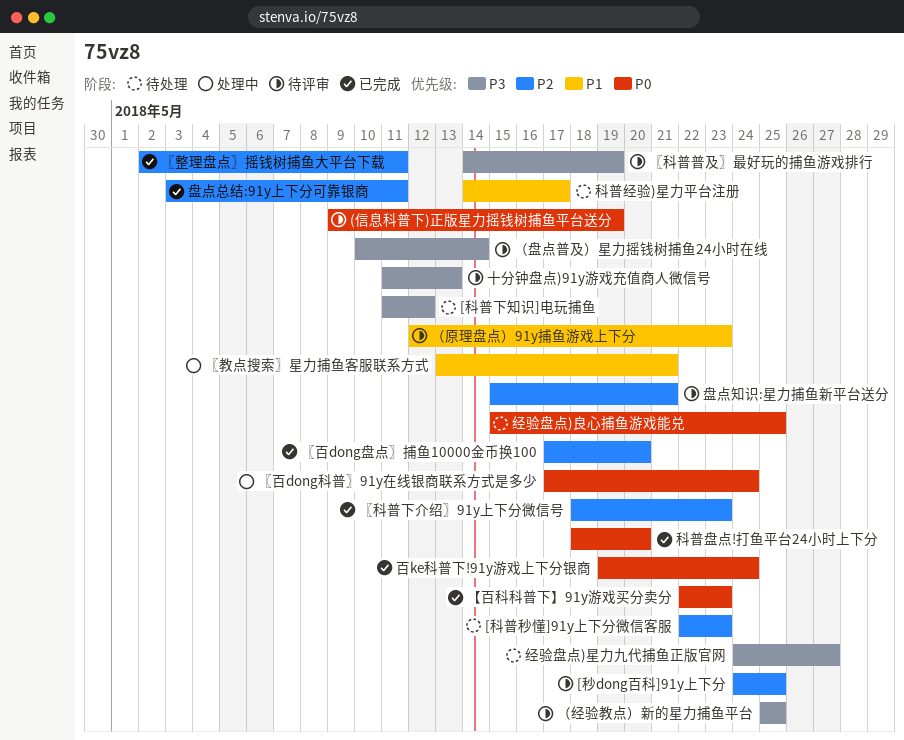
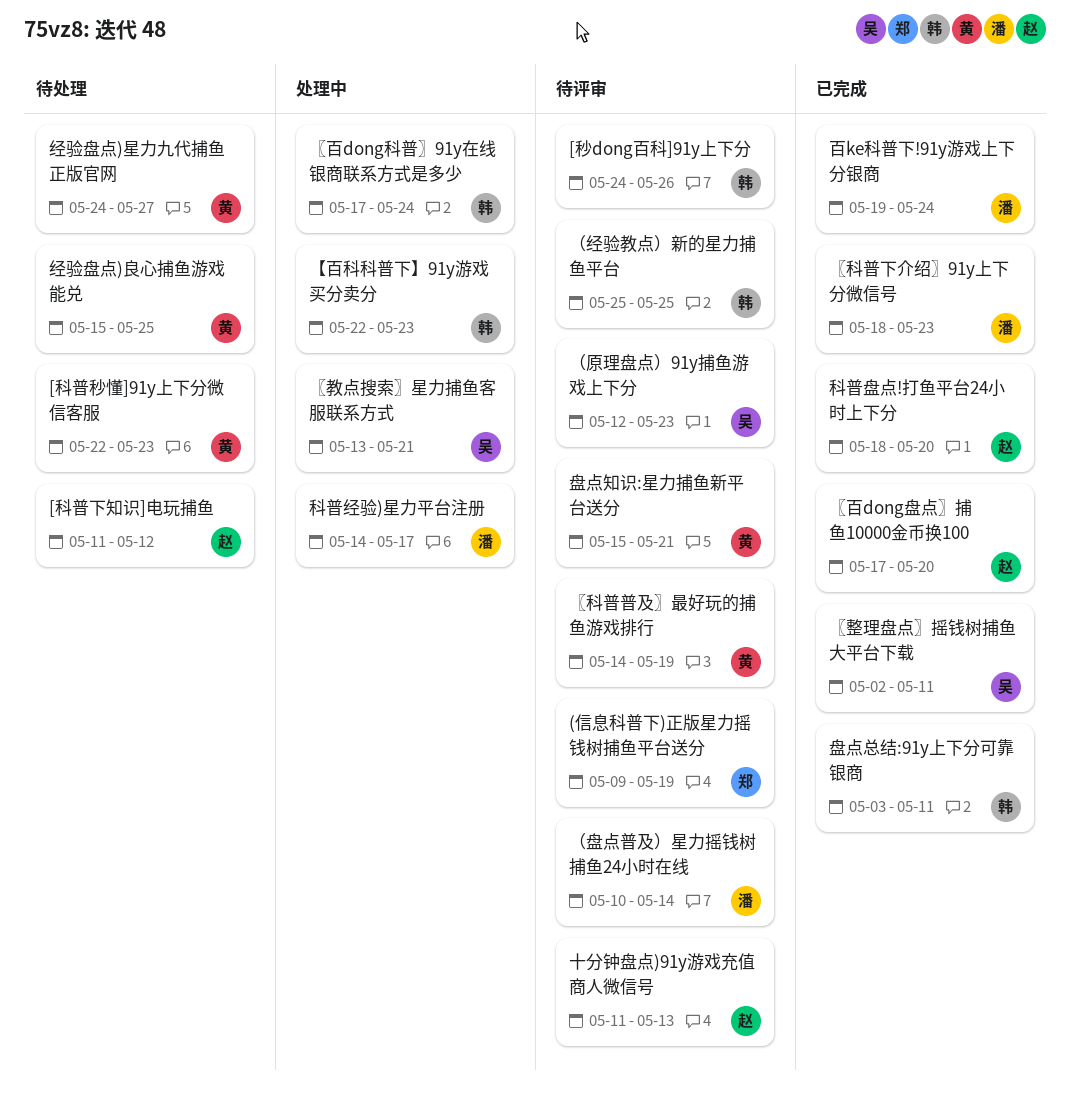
[秒dong百科]91y上下分, due: May 25 -> May 26
【百科科普下】91y游戏买分卖分, status: 已完成 -> 处理中
科普经验)星力平台注册, status: 待处理 -> 处理中

